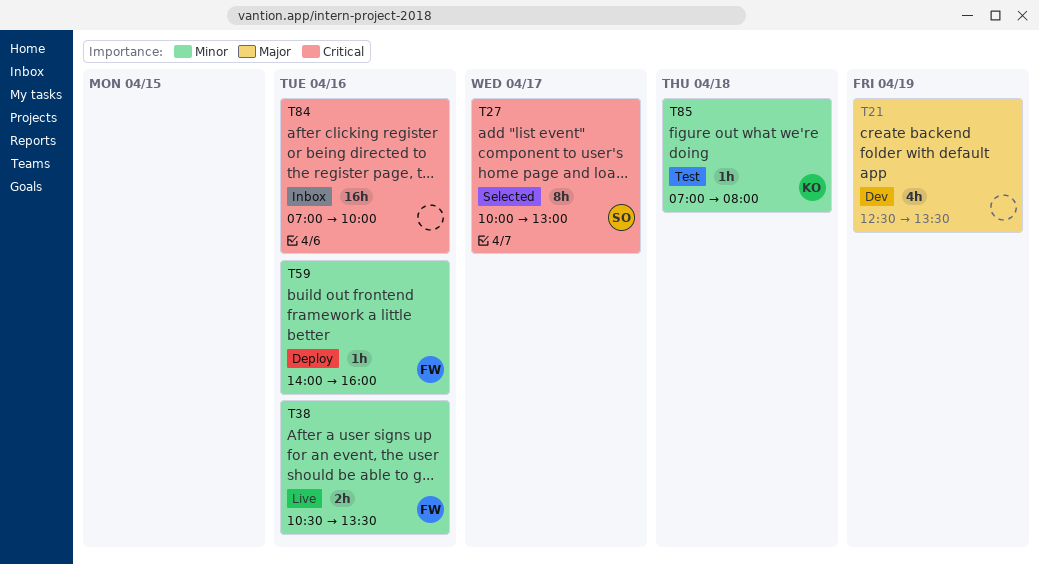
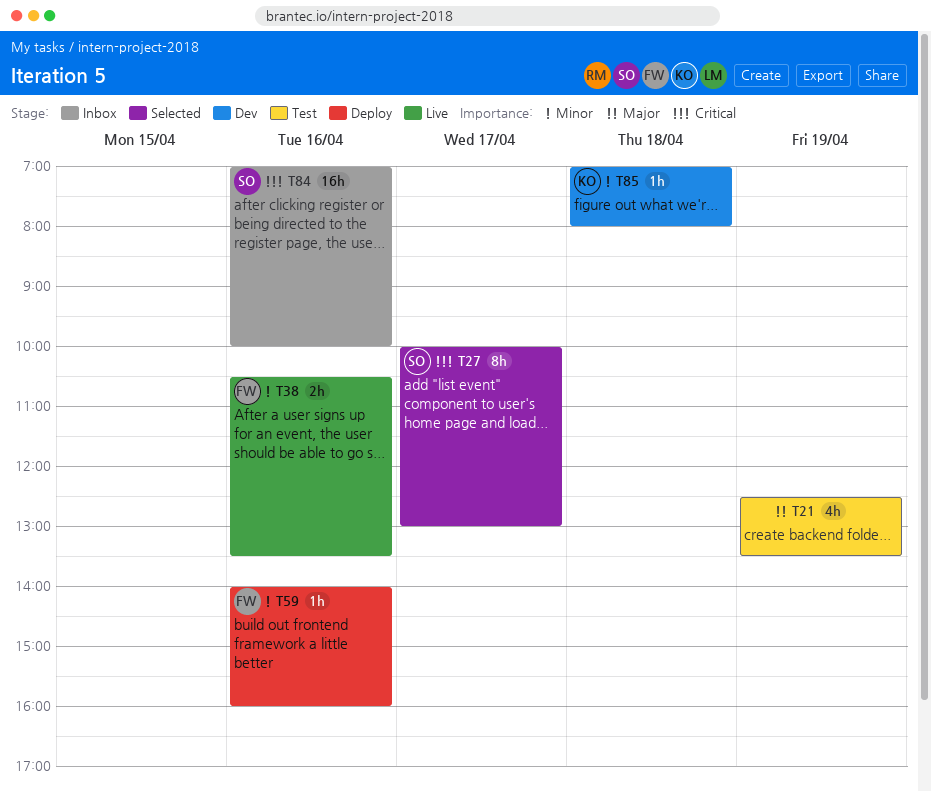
T21, status: Dev -> Test
T84, owner: none -> SO
T85, status: Test -> Dev

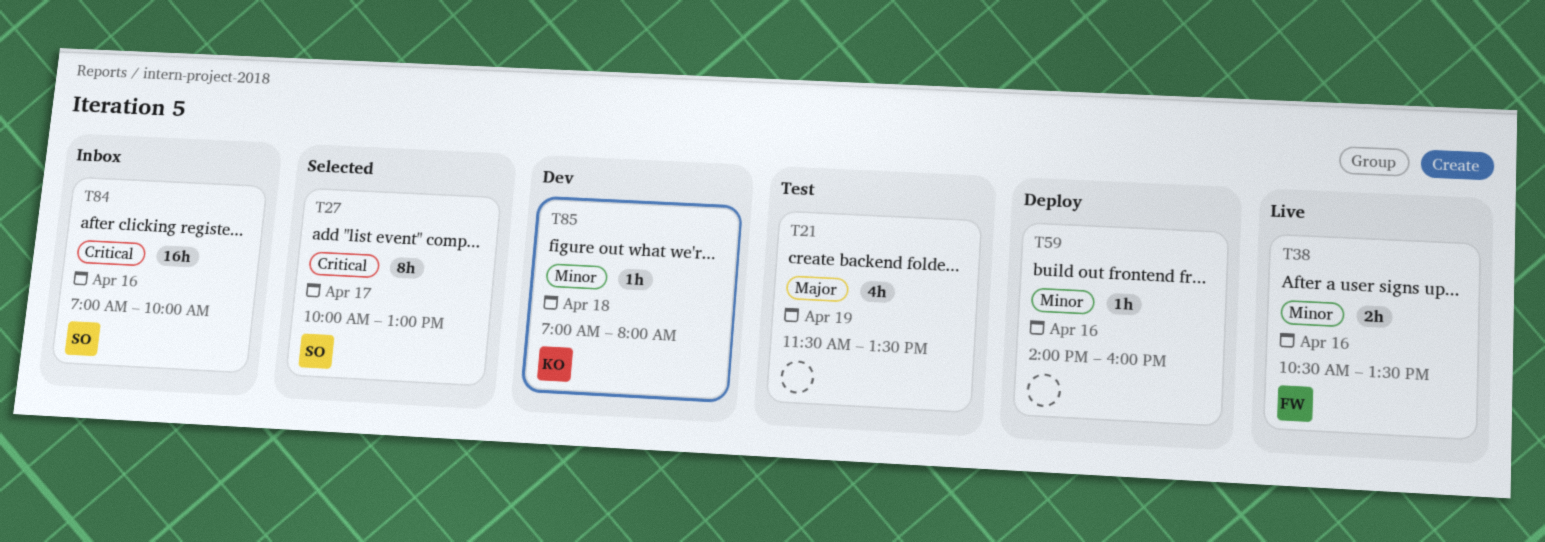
T21, begins: 12:30 -> 11:30
T59, owner: FW -> none

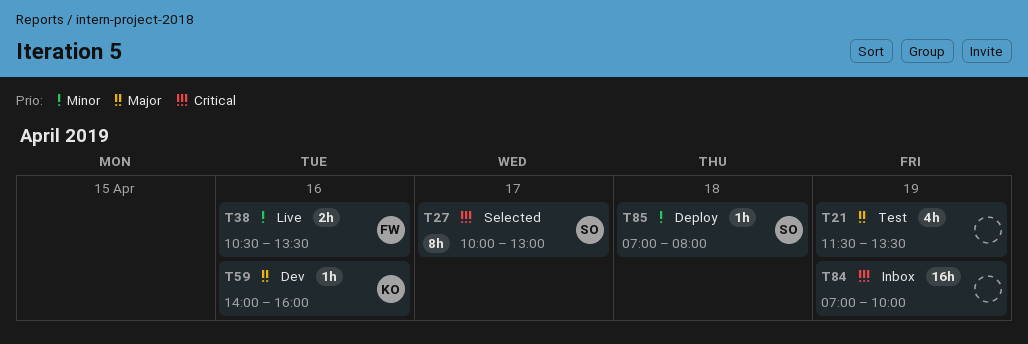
T59, status: Deploy -> Dev
T59, owner: none -> KO
T59, priority: Minor -> Major
T84, owner: SO -> none
T84, day: Apr 16 -> Apr 19
T85, status: Dev -> Deploy
T85, owner: KO -> SO

